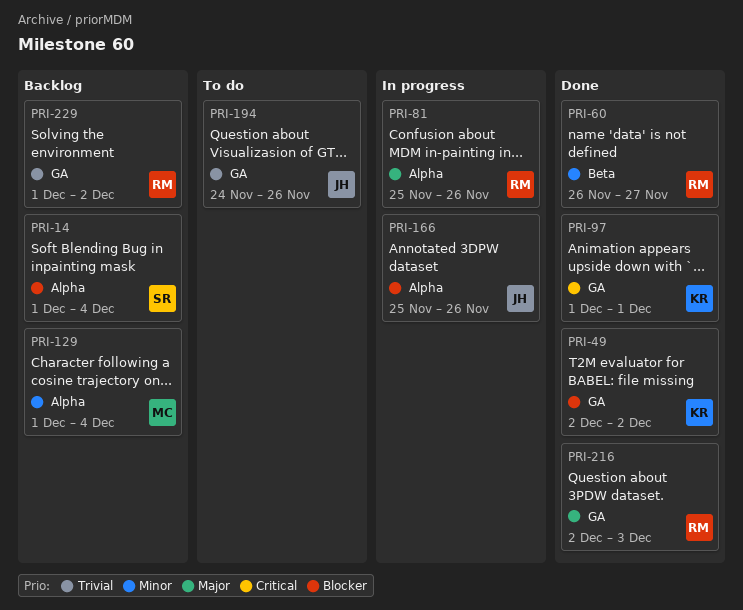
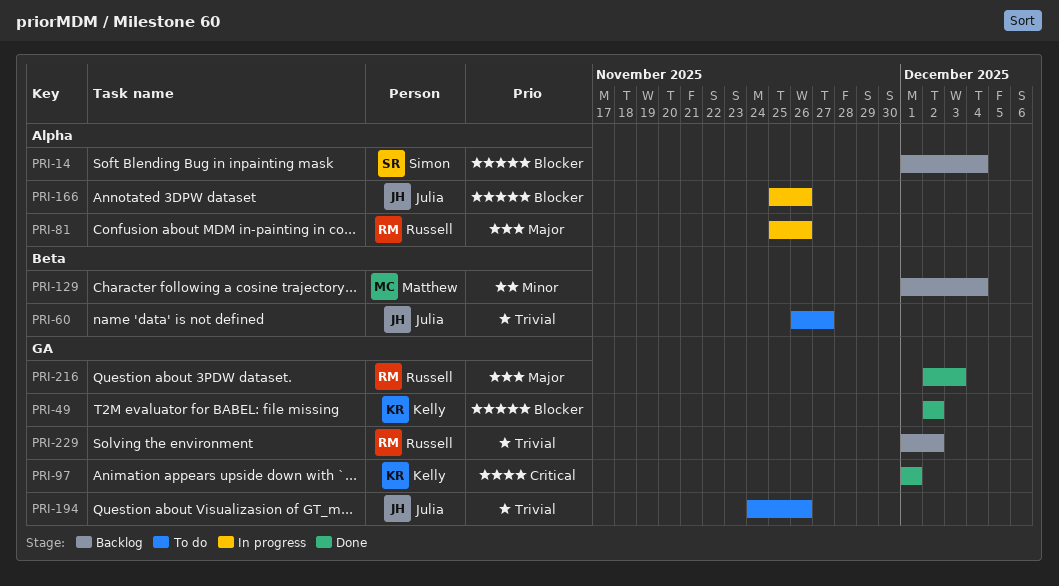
PRI-60, status: Done -> To do
PRI-60, owner: Russell -> Julia
PRI-60, priority: Minor -> Trivial
PRI-129, label: Alpha -> Beta

